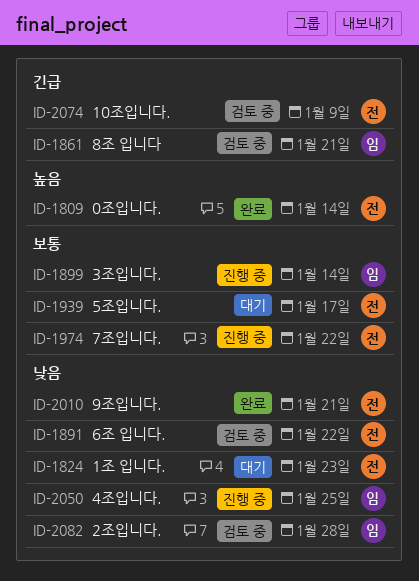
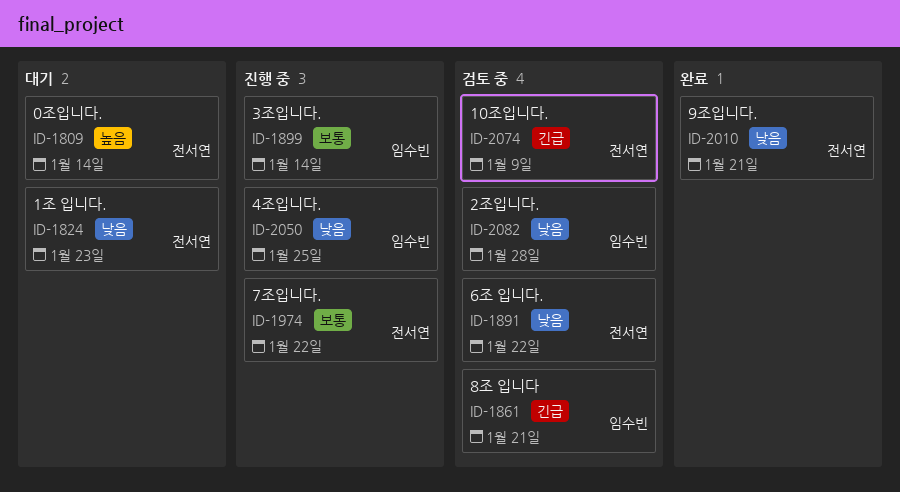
ID-1809, status: 완료 -> 대기
ID-1939: present -> none

